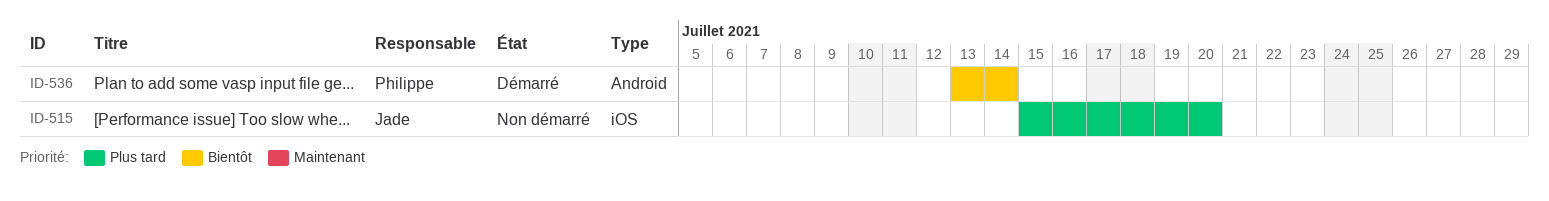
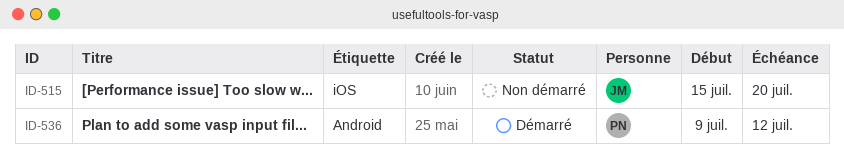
ID-536, start: Jul 13 -> Jul 9
ID-536, due: Jul 14 -> Jul 12

